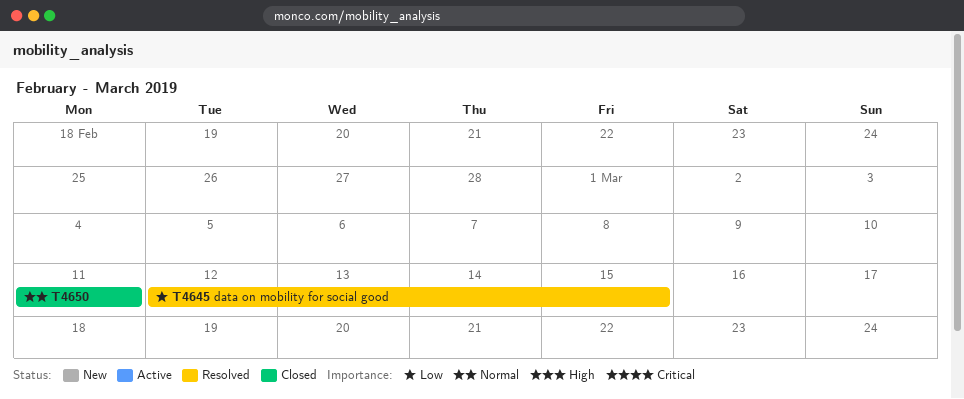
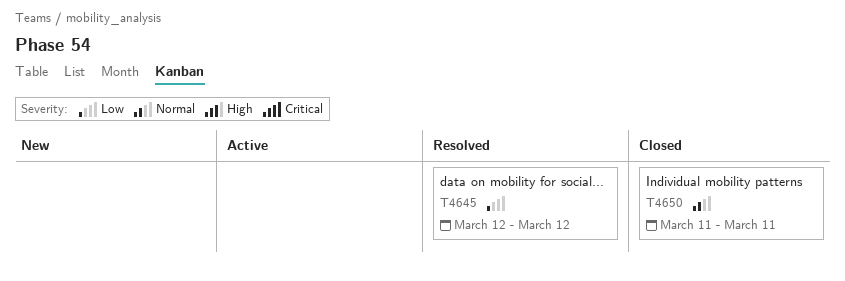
T4645, due: Mar 15 -> Mar 12

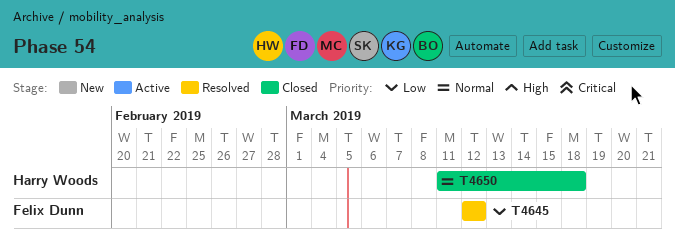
T4650, due: Mar 11 -> Mar 18

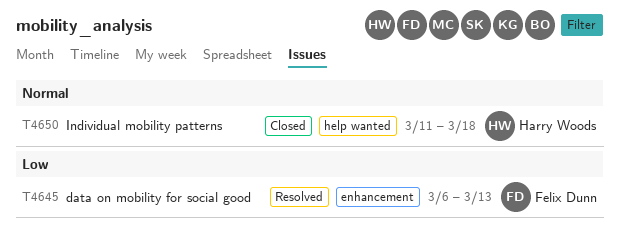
T4645, start: Mar 12 -> Mar 6
T4645, due: Mar 12 -> Mar 13

